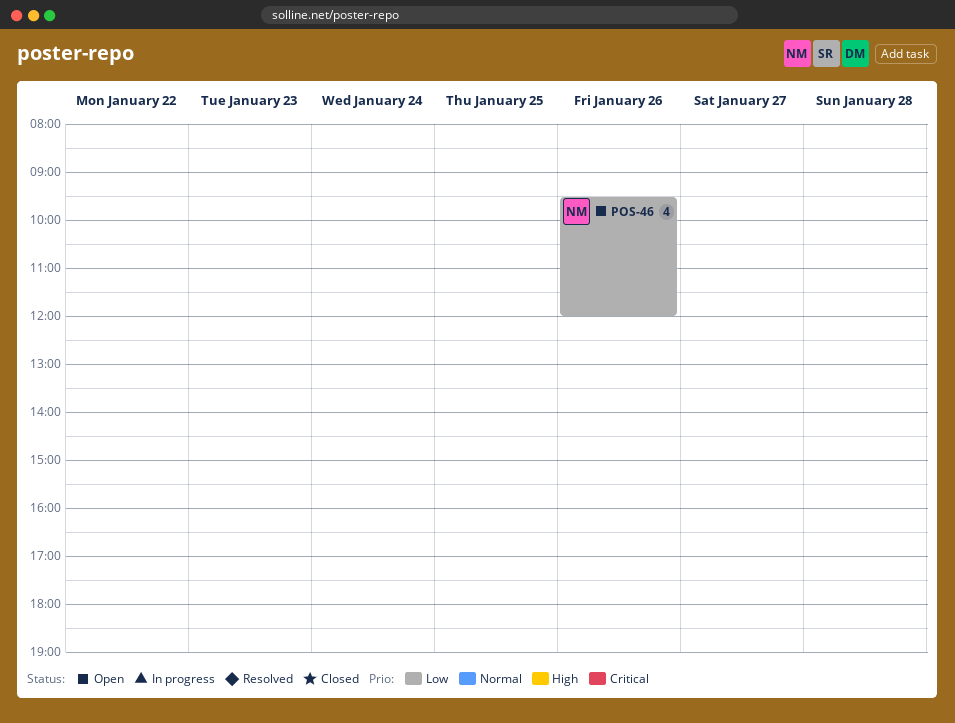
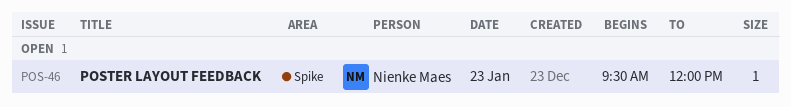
POS-46, estimate: 4 -> 1
POS-46, day: Jan 26 -> Jan 23

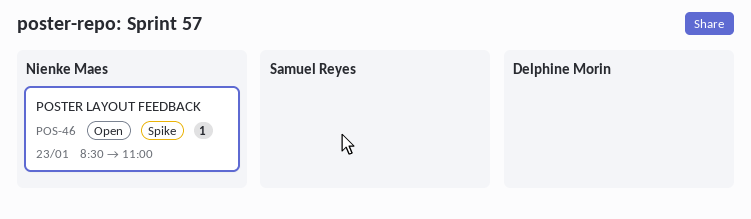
POS-46, begins: 09:30 -> 08:30
POS-46, ends: 12:00 -> 11:00

